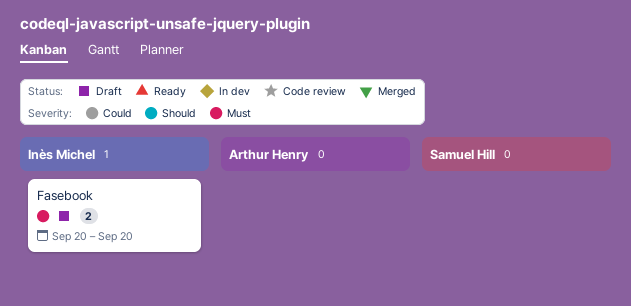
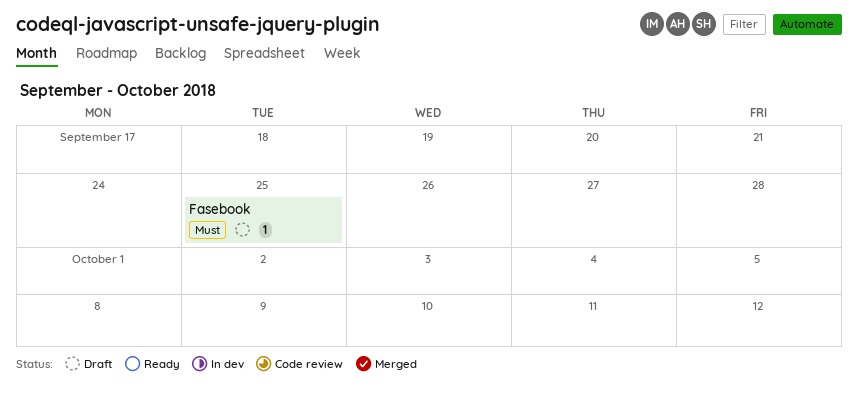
Fasebook, estimate: 2 -> 1
Fasebook, due: Sep 20 -> Sep 25

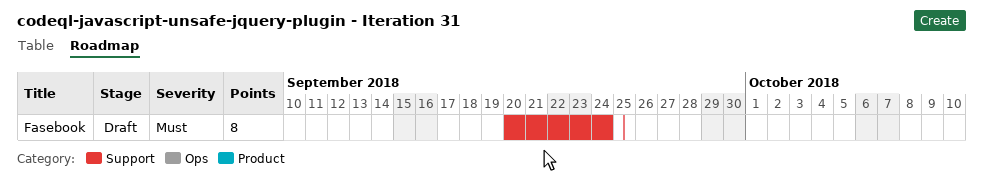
Fasebook, estimate: 1 -> 8
Fasebook, due: Sep 25 -> Sep 24

